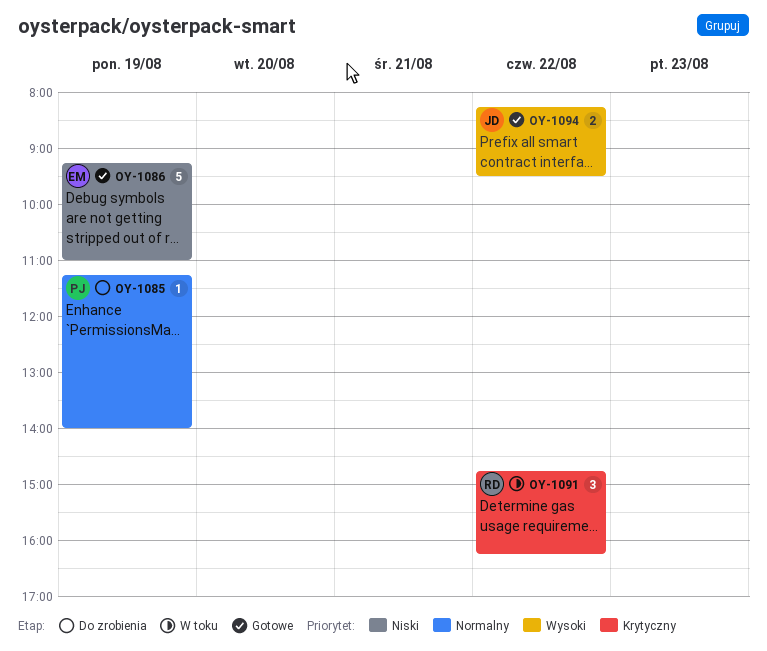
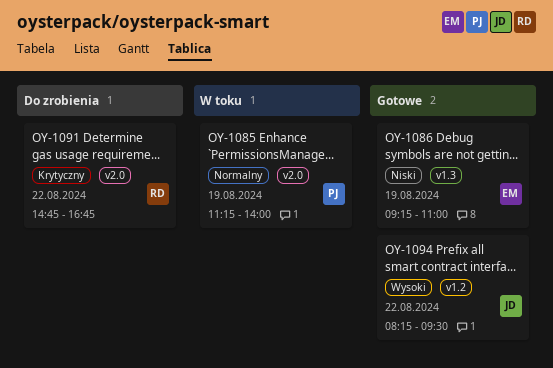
OY-1085, status: Do zrobienia -> W toku
OY-1091, status: W toku -> Do zrobienia
OY-1091, ends: 16:15 -> 16:45

